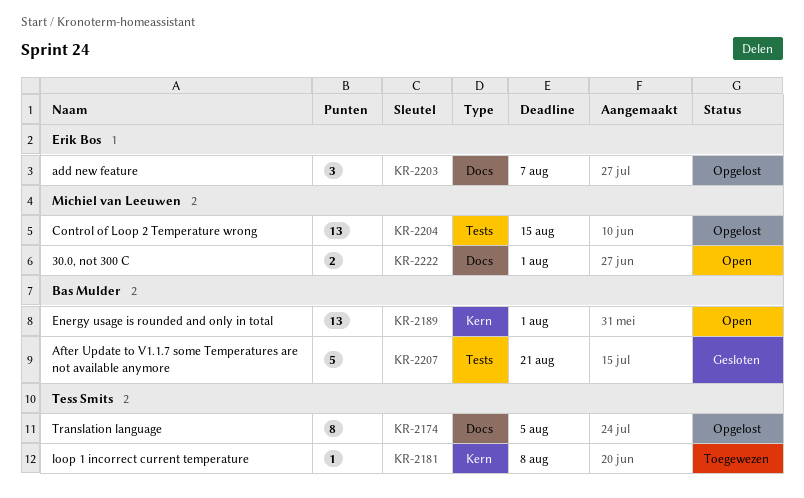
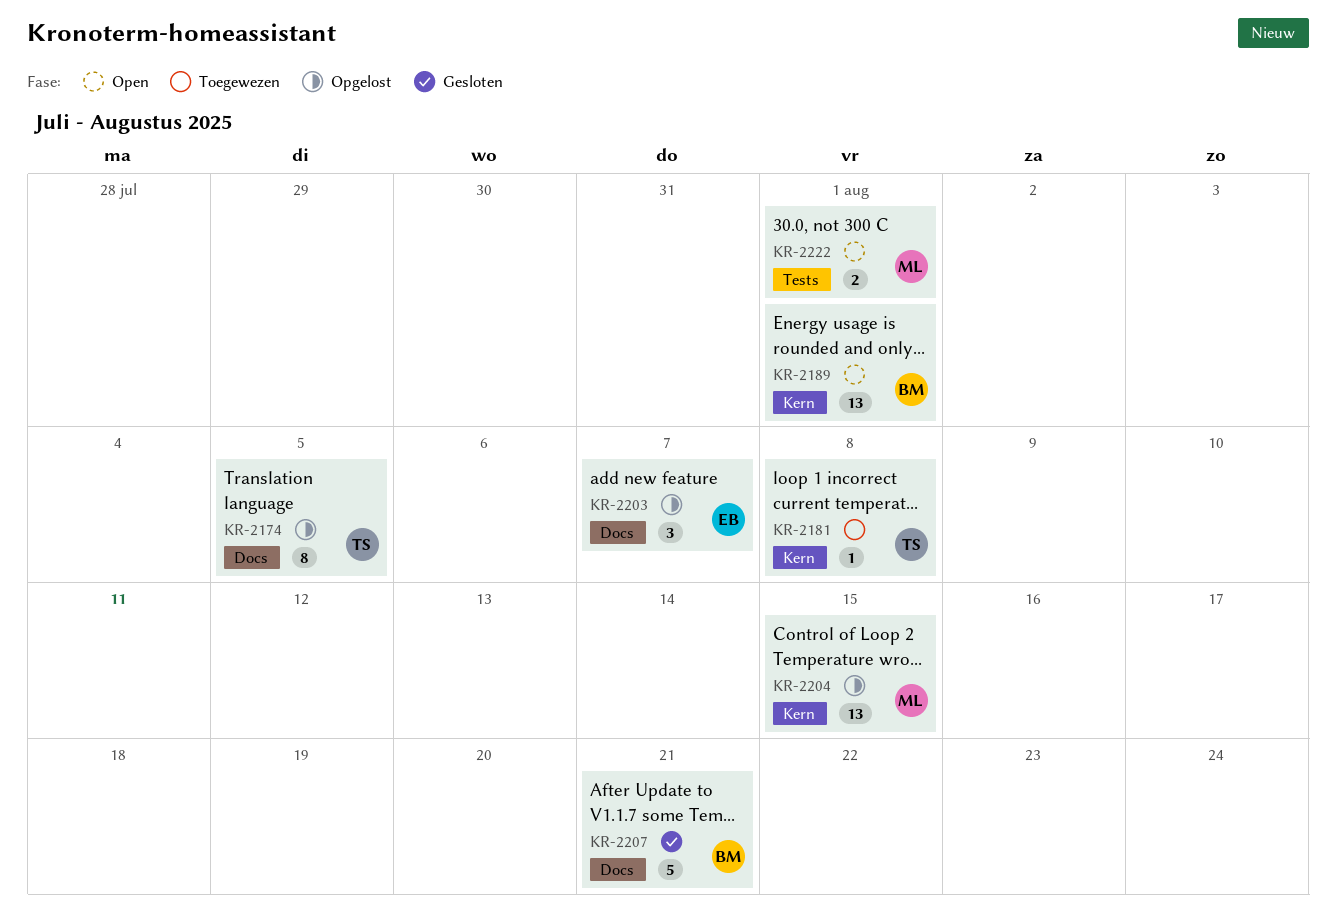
KR-2204, label: Tests -> Kern
KR-2207, label: Tests -> Docs
KR-2222, label: Docs -> Tests

